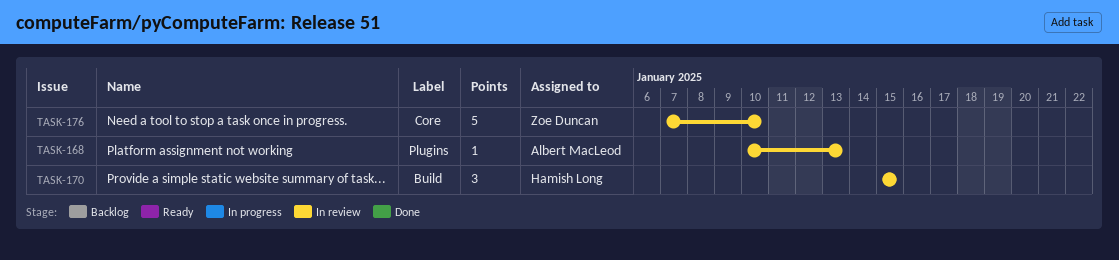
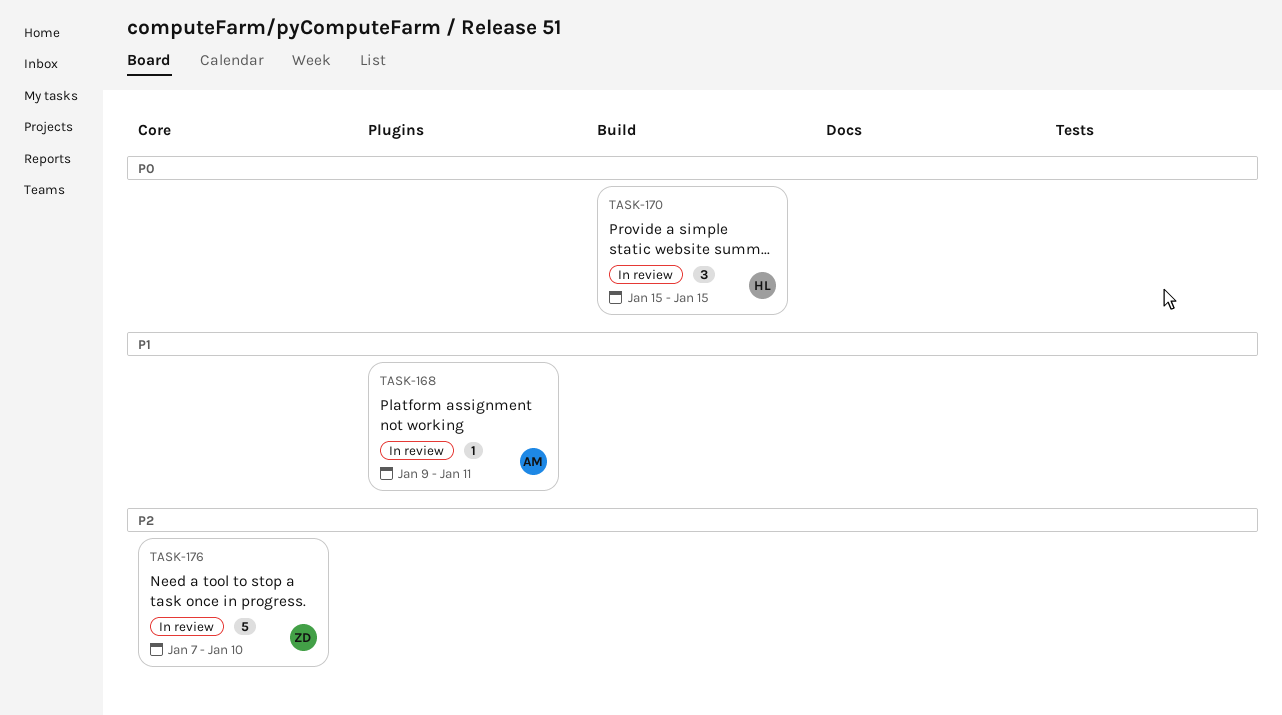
TASK-168, start: Jan 10 -> Jan 9
TASK-168, due: Jan 13 -> Jan 11

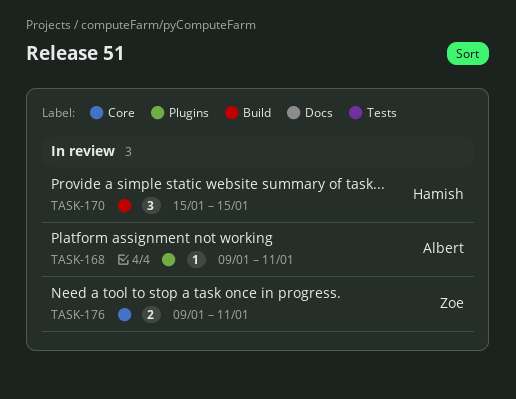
TASK-176, estimate: 5 -> 2
TASK-176, start: Jan 7 -> Jan 9
TASK-176, due: Jan 10 -> Jan 11

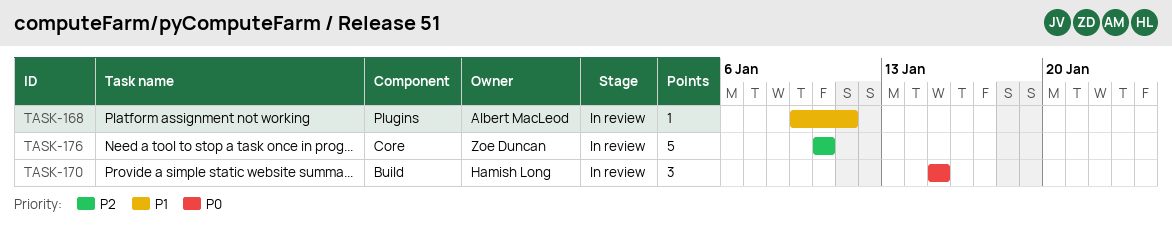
TASK-176, estimate: 2 -> 5
TASK-176, start: Jan 9 -> Jan 10
TASK-176, due: Jan 11 -> Jan 10

